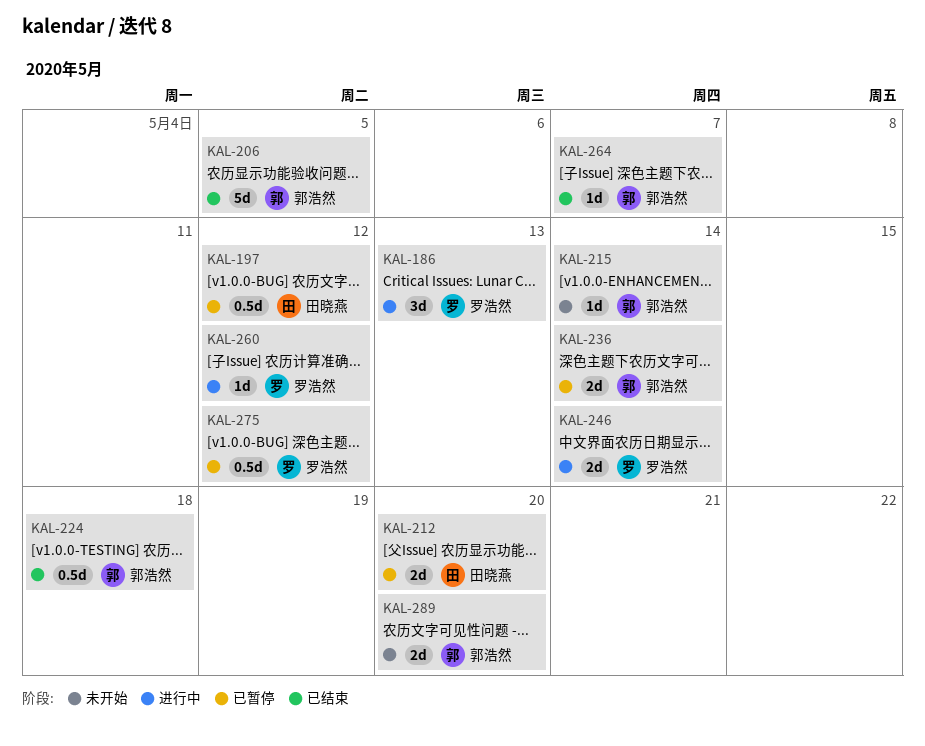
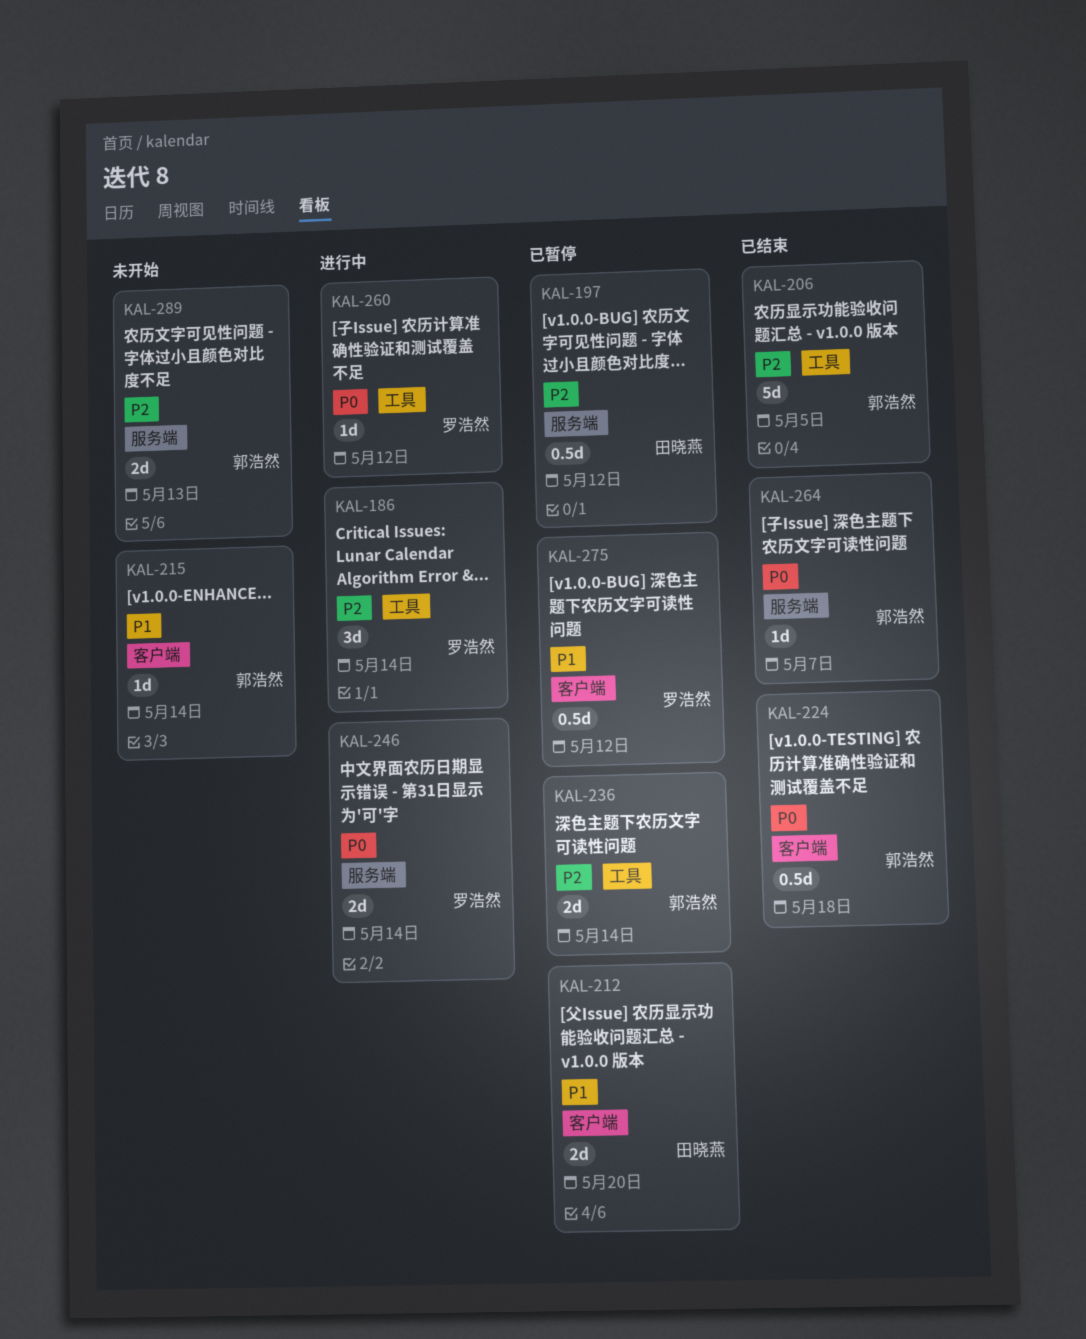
KAL-186, due: May 13 -> May 14
KAL-289, due: May 20 -> May 13

